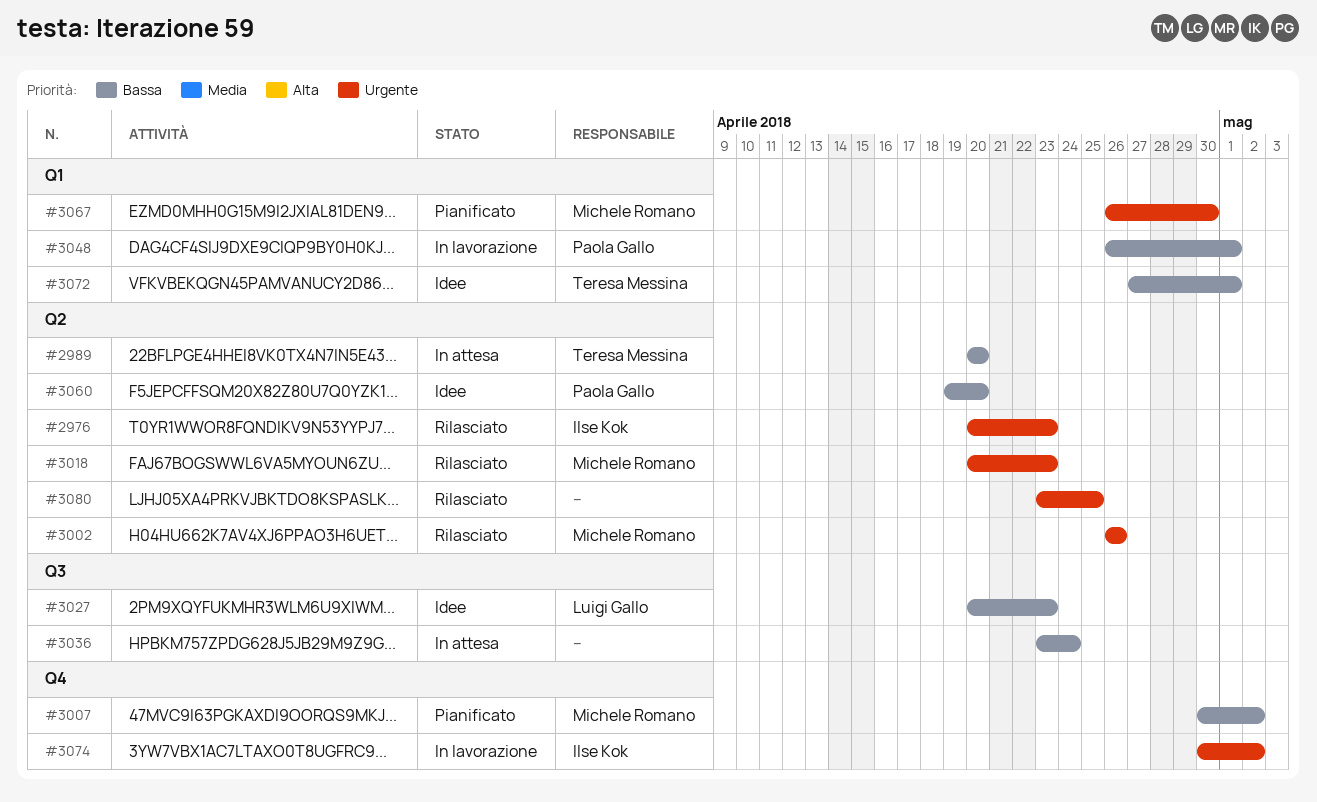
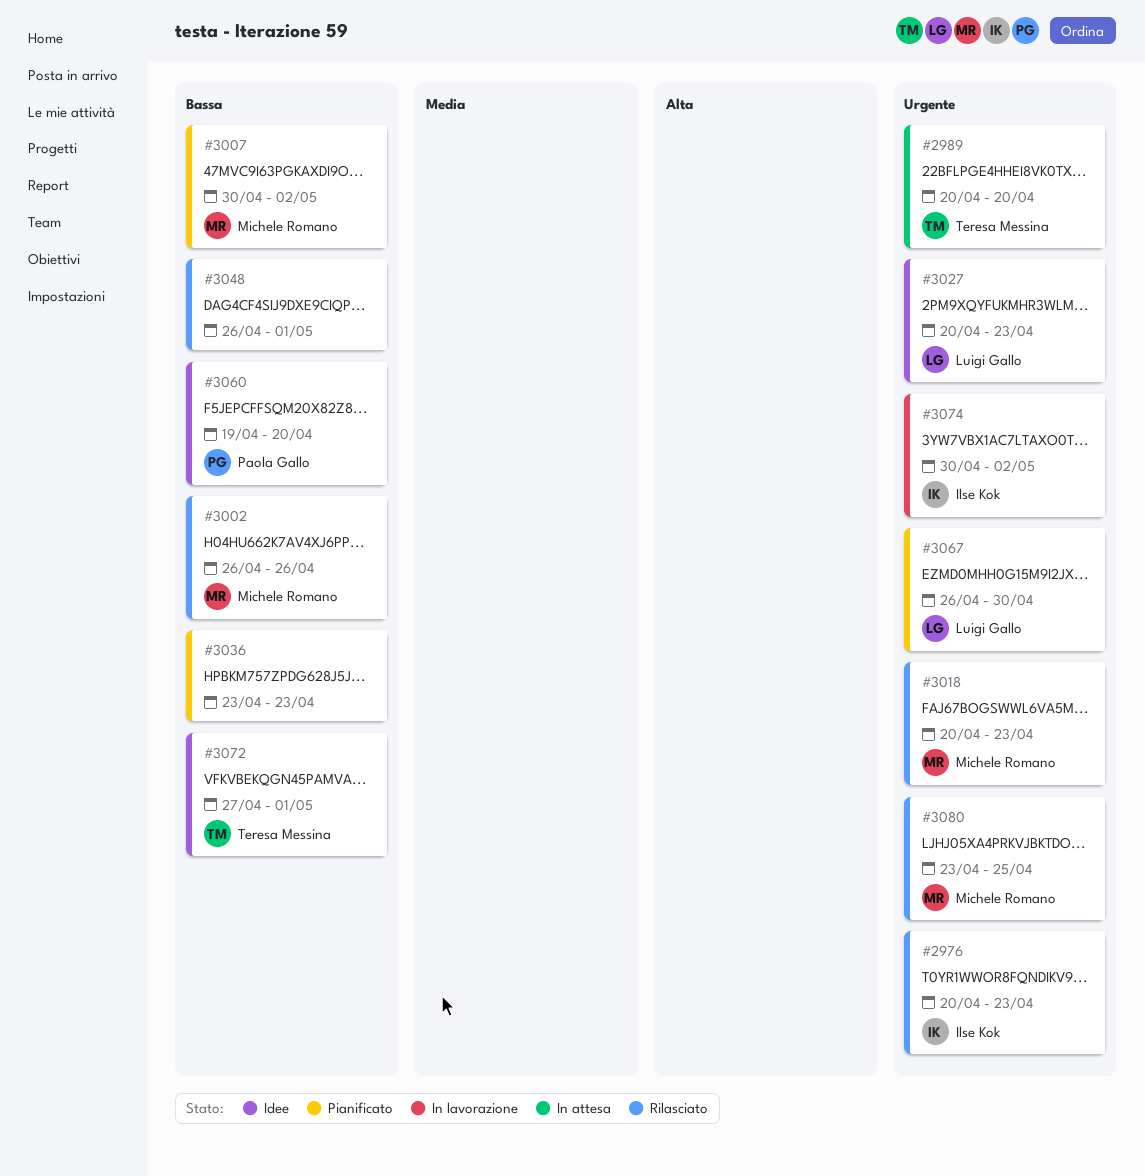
#2989, priority: Bassa -> Urgente
#3002, priority: Urgente -> Bassa
#3027, priority: Bassa -> Urgente
#3036, status: In attesa -> Pianificato
#3036, due: Apr 24 -> Apr 23
#3048, status: In lavorazione -> Rilasciato
#3048, owner: Paola Gallo -> none
#3067, owner: Michele Romano -> Luigi Gallo
#3080, owner: none -> Michele Romano

